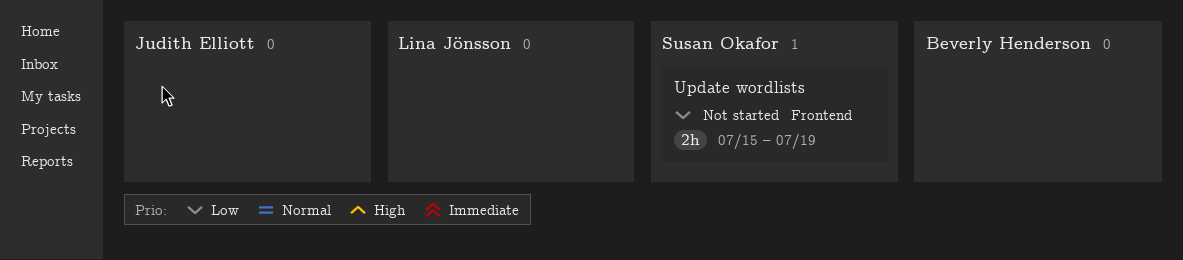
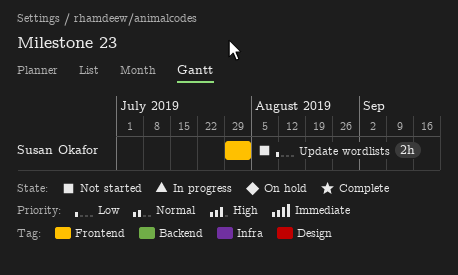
Update wordlists, start: Jul 15 -> Jul 29
Update wordlists, due: Jul 19 -> Aug 2

